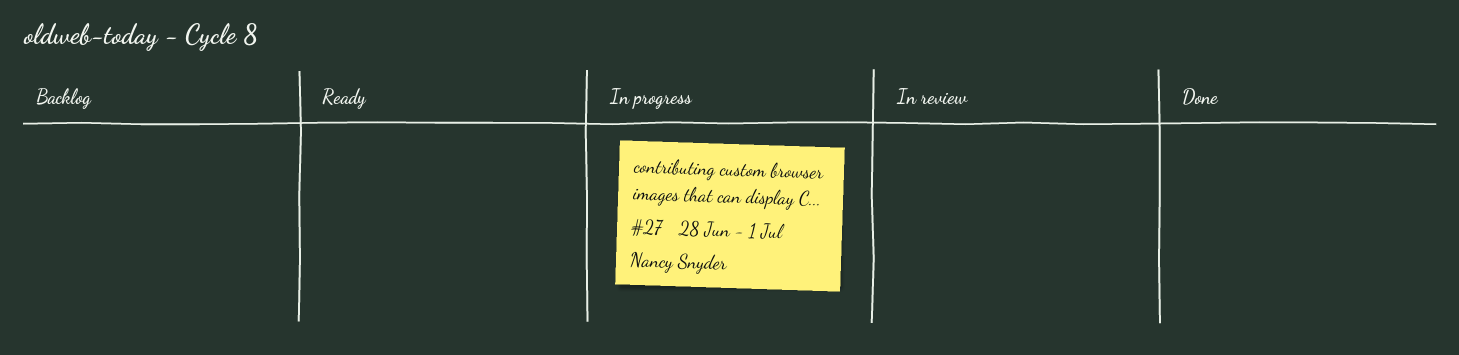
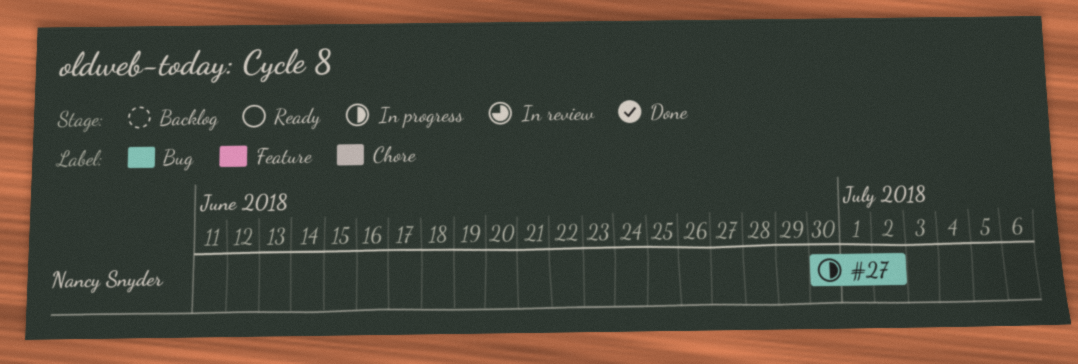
#27, start: Jun 28 -> Jun 30
#27, due: Jul 1 -> Jul 2

